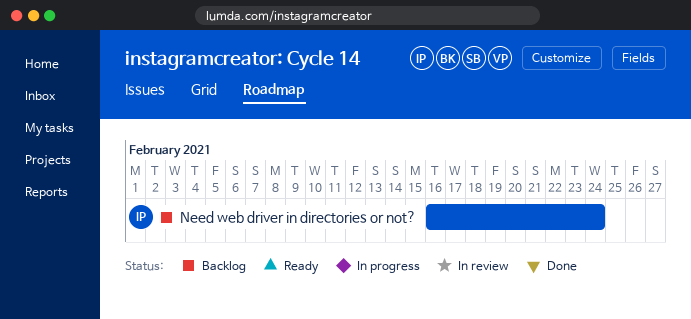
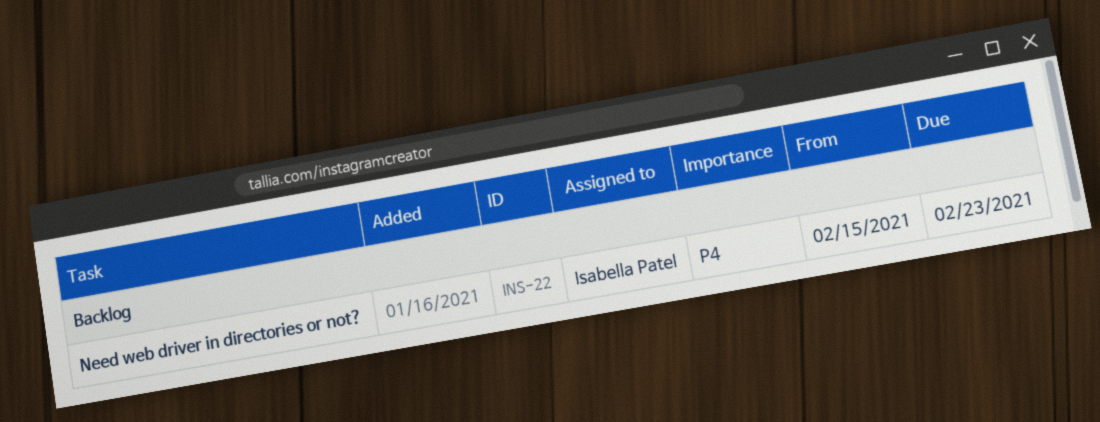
Need web driver in directories or not?, start: Feb 16 -> Feb 15
Need web driver in directories or not?, due: Feb 24 -> Feb 23

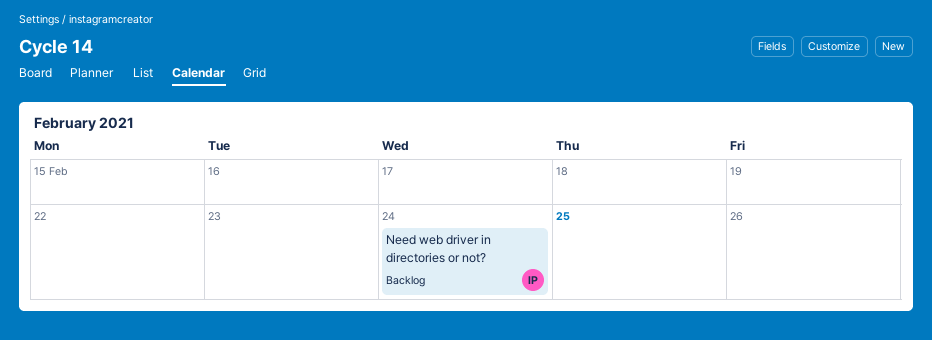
Need web driver in directories or not?, due: Feb 23 -> Feb 24

